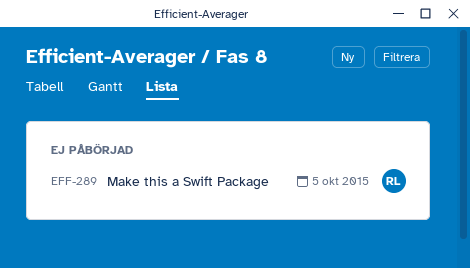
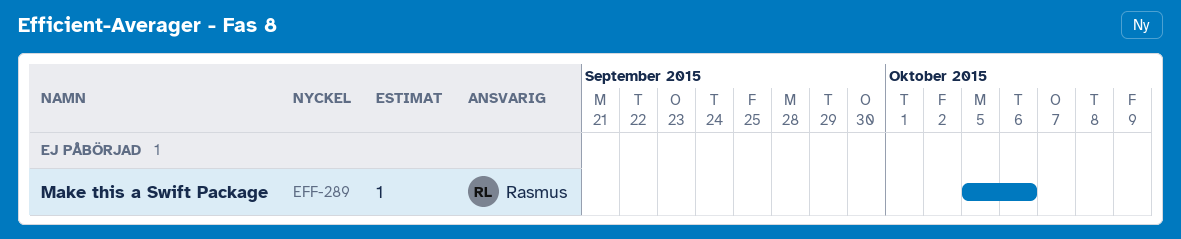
EFF-289, due: Oct 5 -> Oct 6

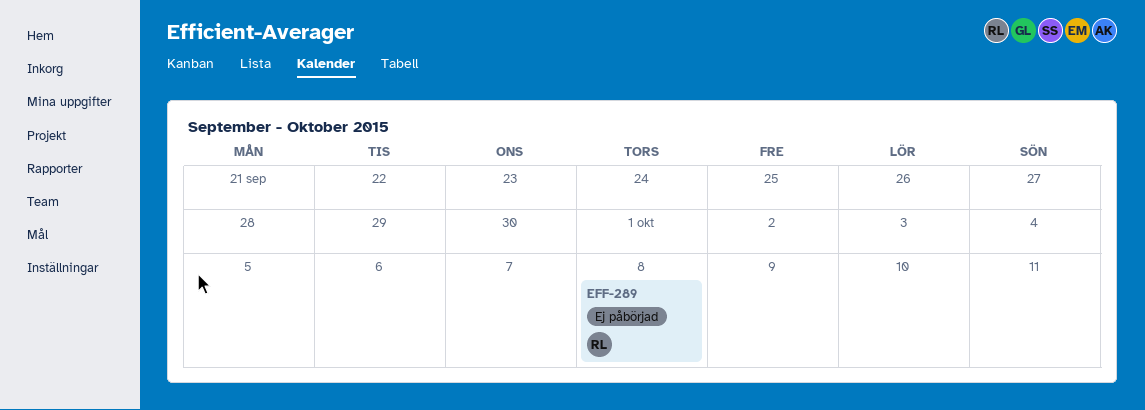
EFF-289, due: Oct 6 -> Oct 8

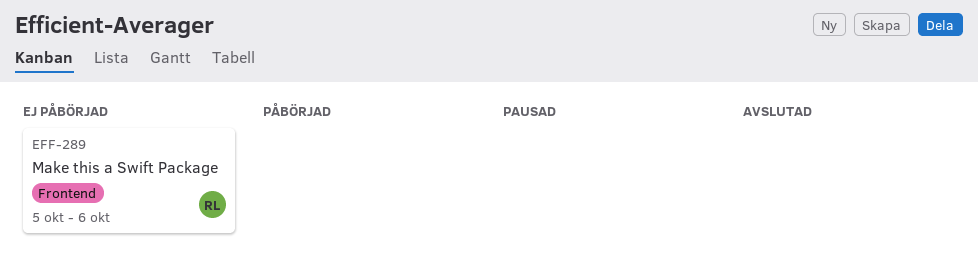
EFF-289, due: Oct 8 -> Oct 6

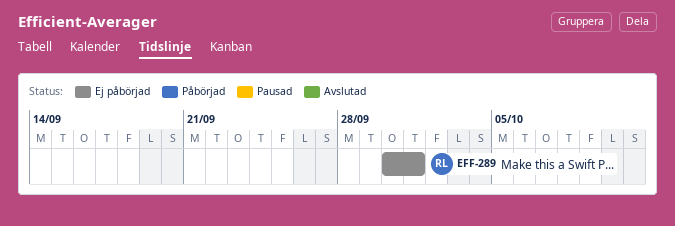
EFF-289, start: Oct 5 -> Sep 30
EFF-289, due: Oct 6 -> Oct 1

